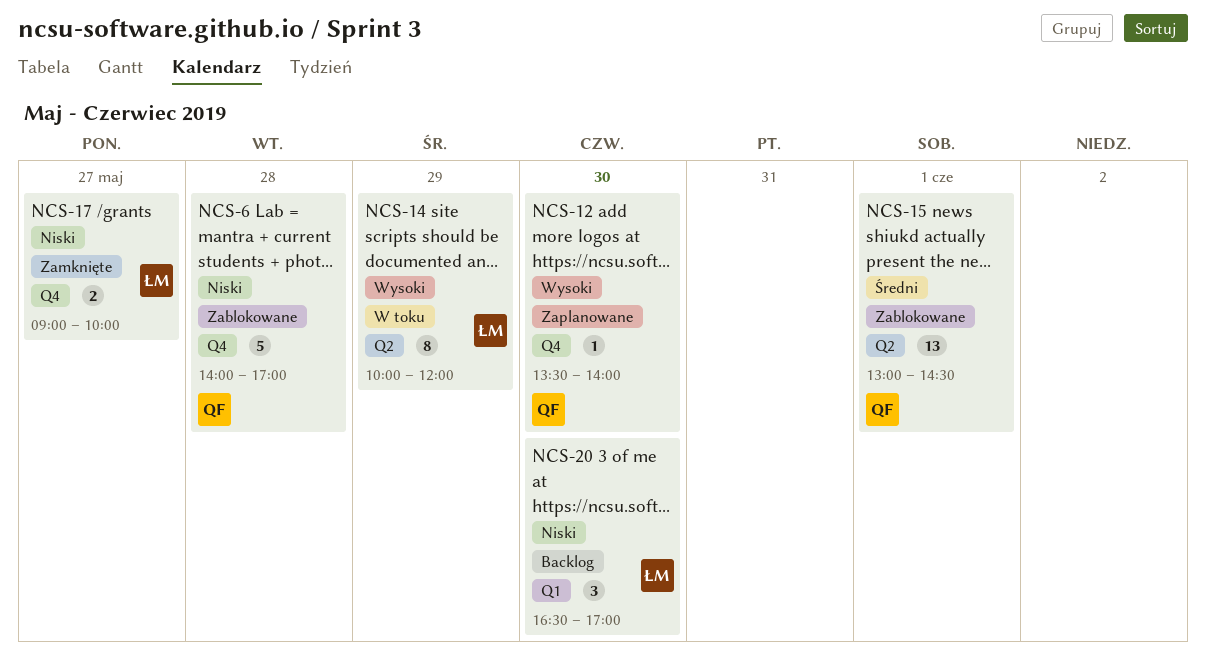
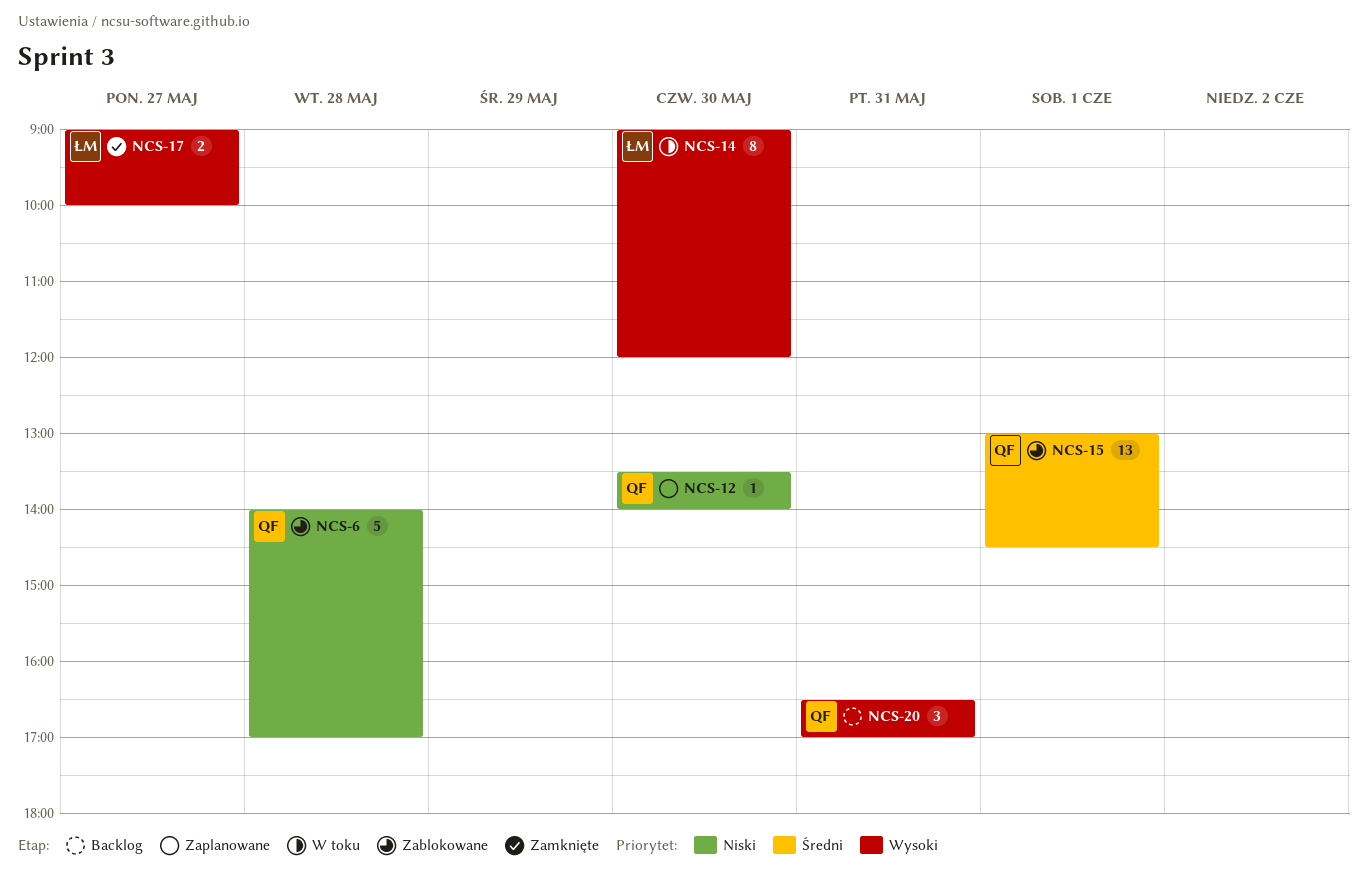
NCS-12, priority: Wysoki -> Niski
NCS-14, day: May 29 -> May 30
NCS-14, begins: 10:00 -> 09:00
NCS-17, priority: Niski -> Wysoki
NCS-20, owner: ŁM -> QF
NCS-20, priority: Niski -> Wysoki
NCS-20, day: May 30 -> May 31

